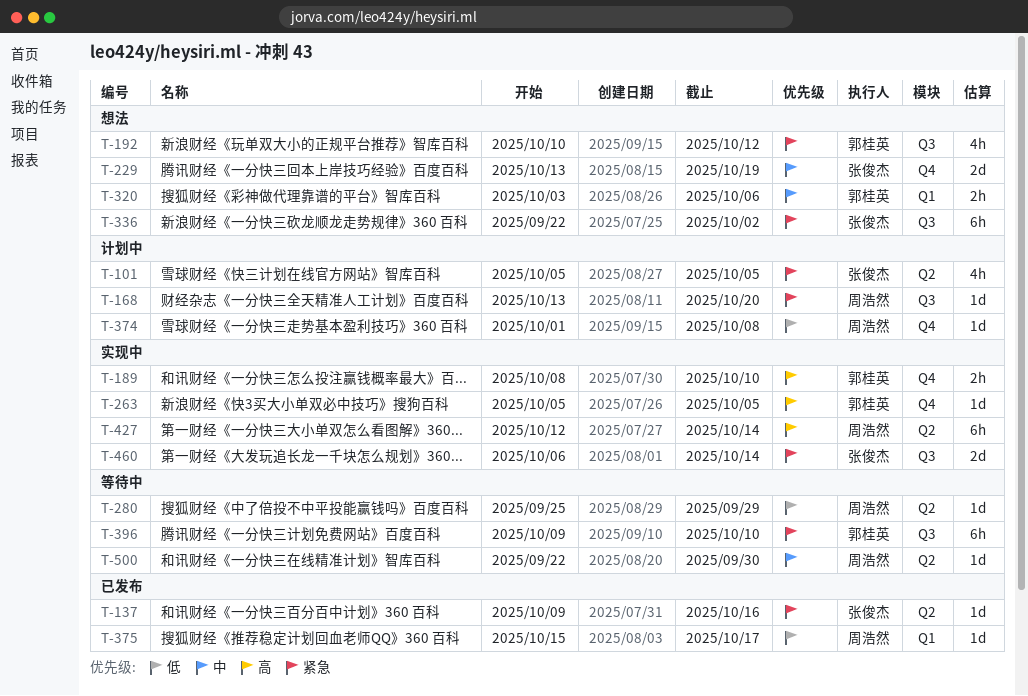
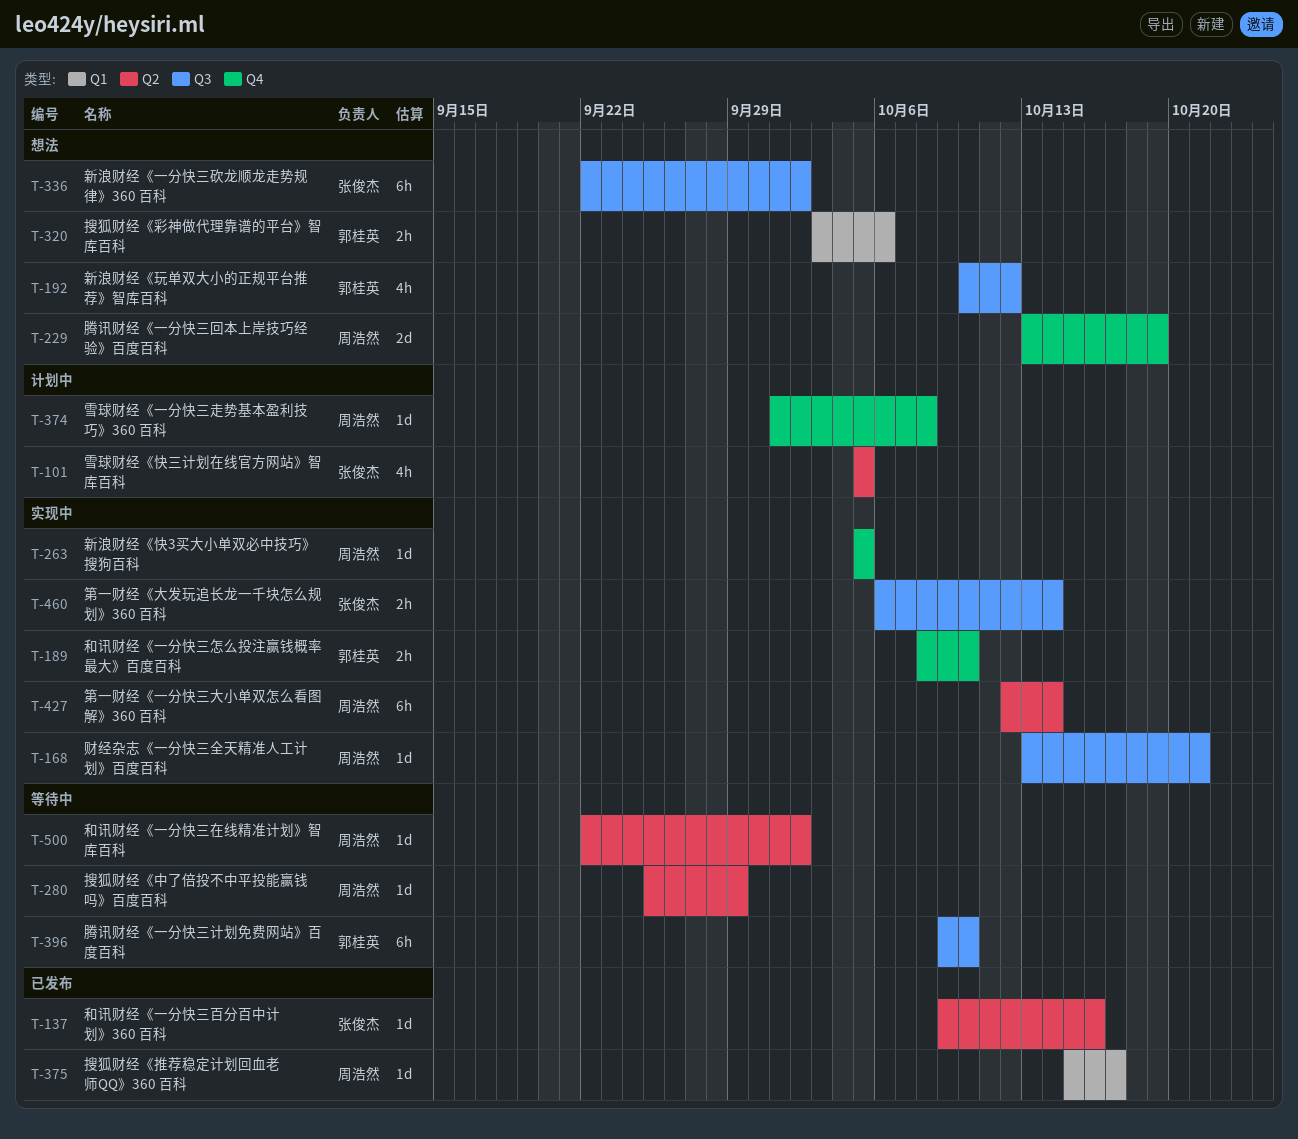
T-168, status: 计划中 -> 实现中
T-168, due: Oct 20 -> Oct 21
T-229, owner: 张俊杰 -> 周浩然
T-263, owner: 郭桂英 -> 周浩然
T-460, estimate: 2d -> 2h
T-500, due: Sep 30 -> Oct 2

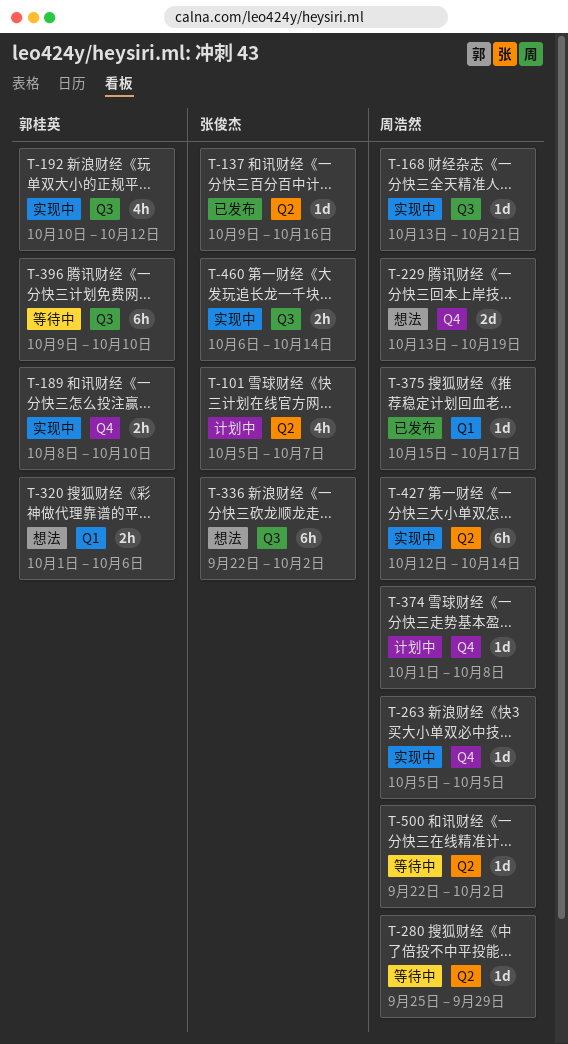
T-101, due: Oct 5 -> Oct 7
T-192, status: 想法 -> 实现中
T-320, start: Oct 3 -> Oct 1

